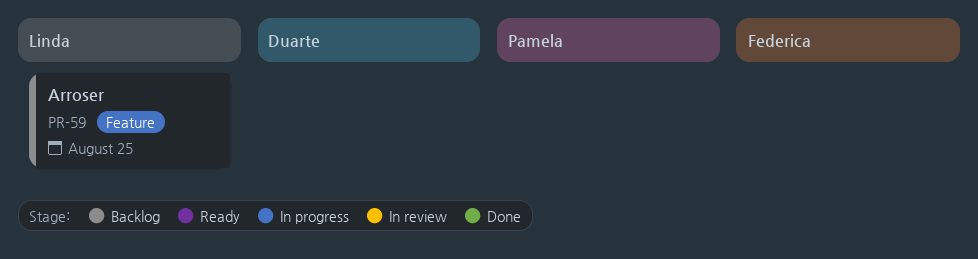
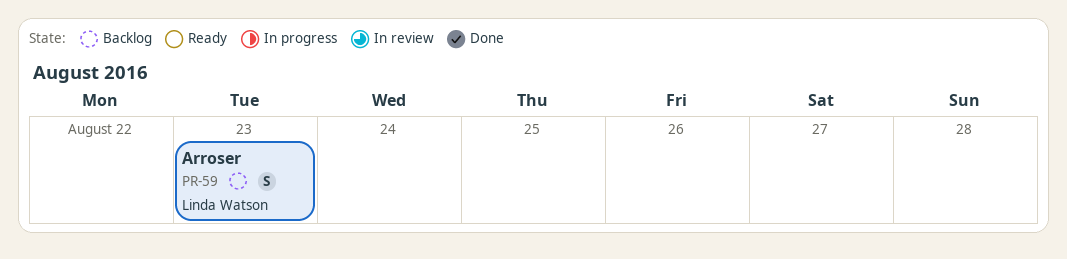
PR-59, due: Aug 25 -> Aug 23

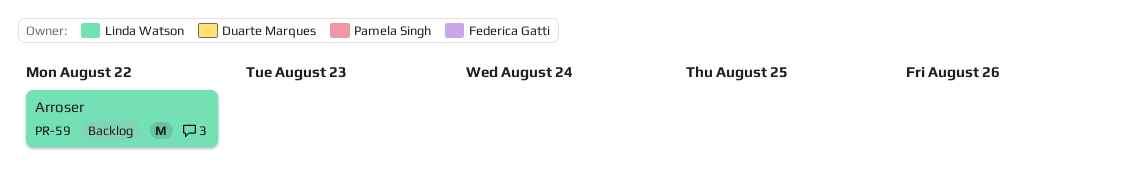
PR-59, estimate: S -> M
PR-59, due: Aug 23 -> Aug 22

